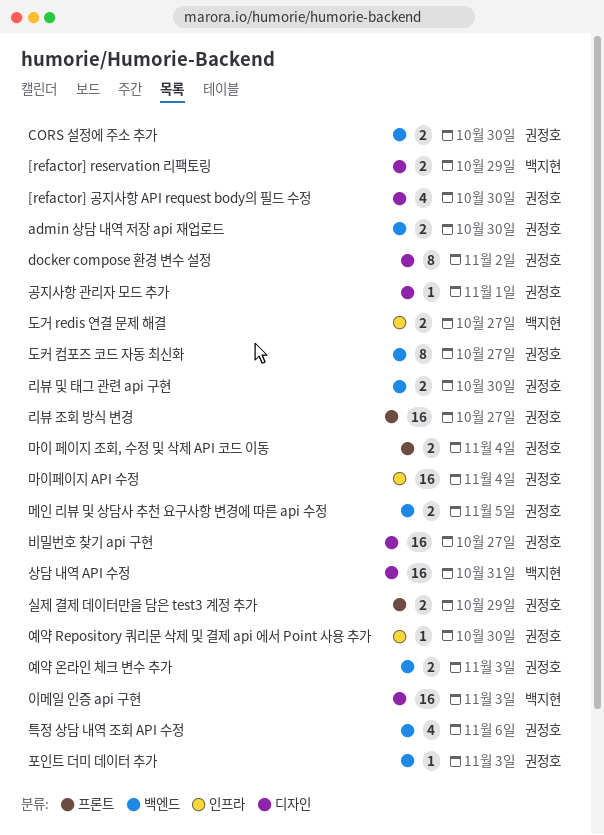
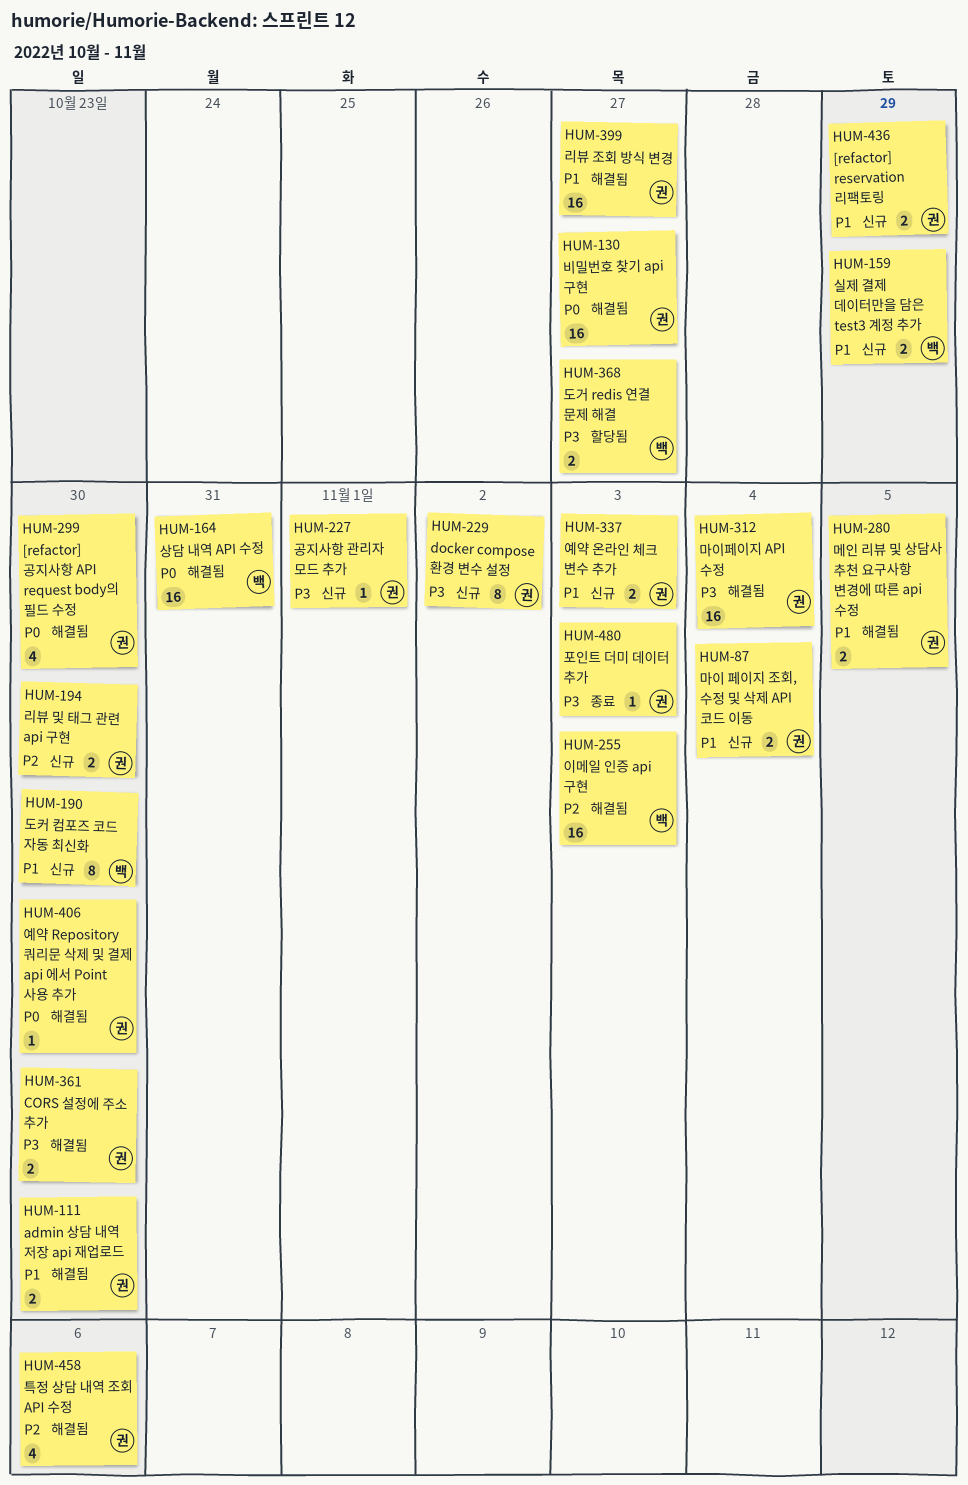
[refactor] reservation 리팩토링, owner: 백지현 -> 권정호
도커 컴포즈 코드 자동 최신화, owner: 권정호 -> 백지현
도커 컴포즈 코드 자동 최신화, due: Oct 27 -> Oct 30
실제 결제 데이터만을 담은 test3 계정 추가, owner: 권정호 -> 백지현

